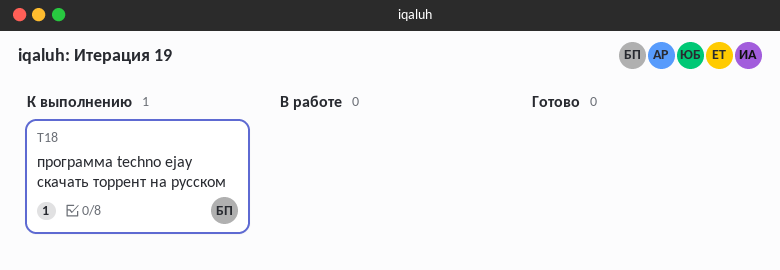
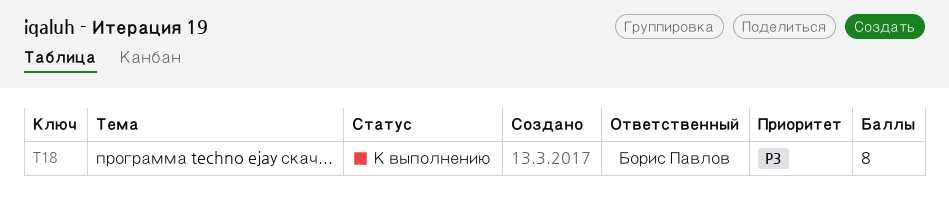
T18, estimate: 1 -> 8

